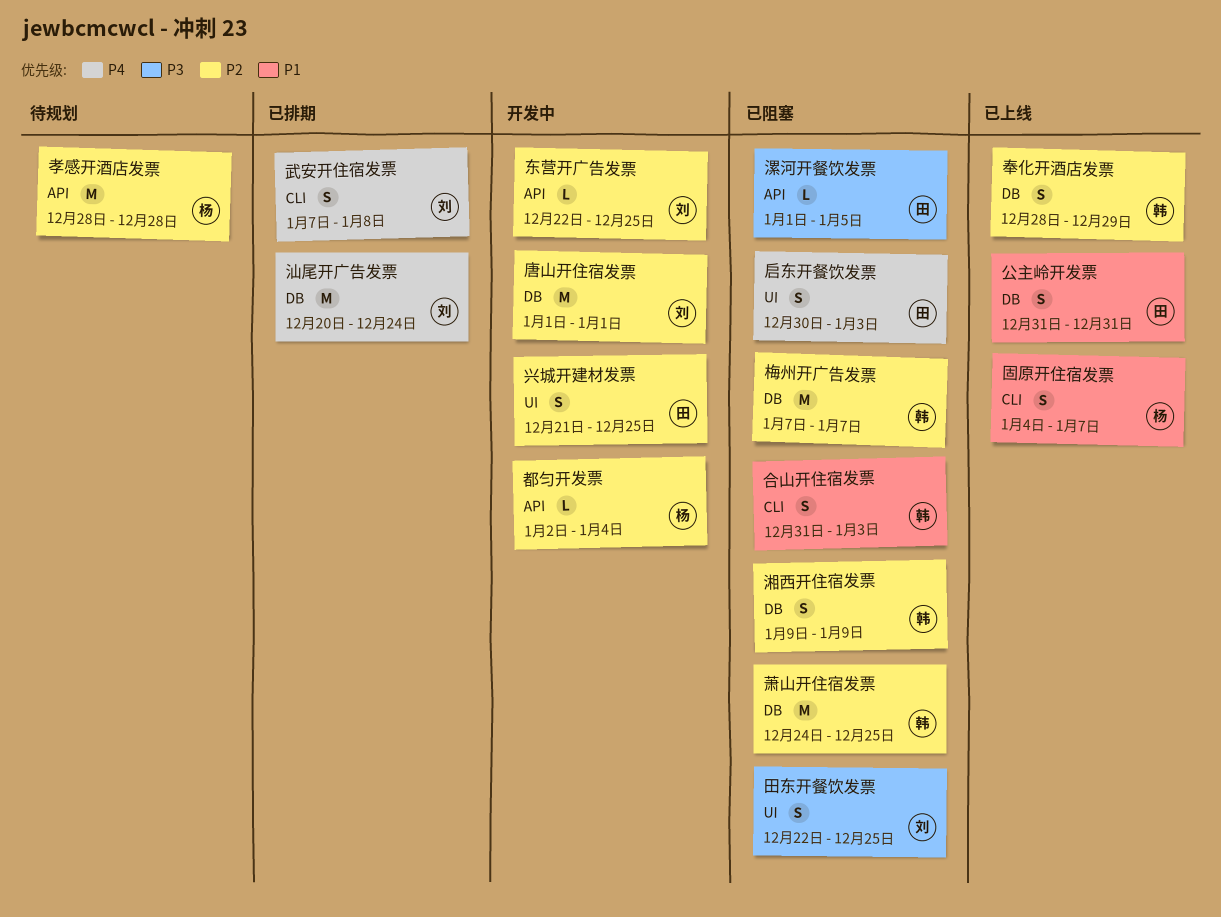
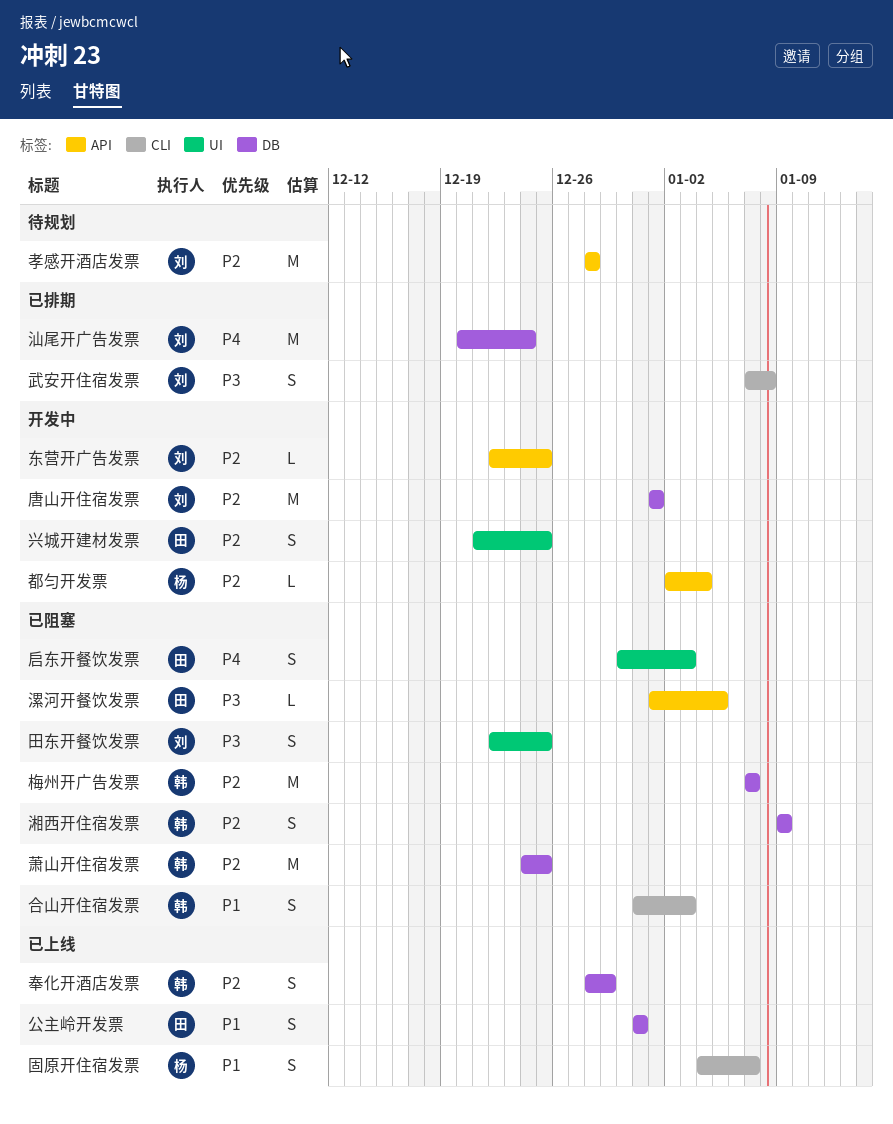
孝感开酒店发票, owner: 杨 -> 刘
武安开住宿发票, priority: P4 -> P3

